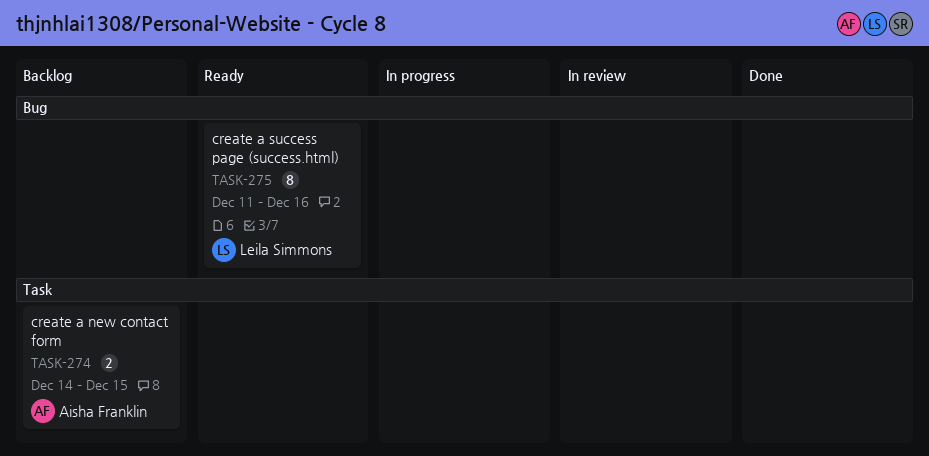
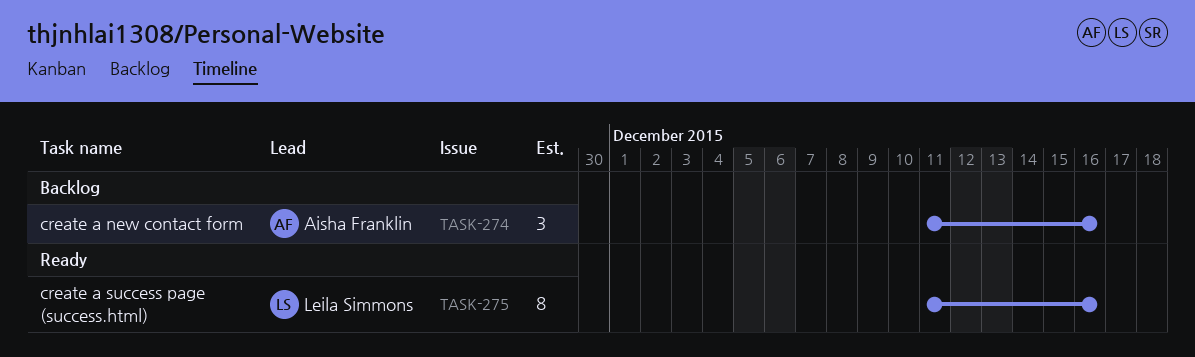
TASK-274, estimate: 2 -> 3
TASK-274, start: Dec 14 -> Dec 11
TASK-274, due: Dec 15 -> Dec 16

